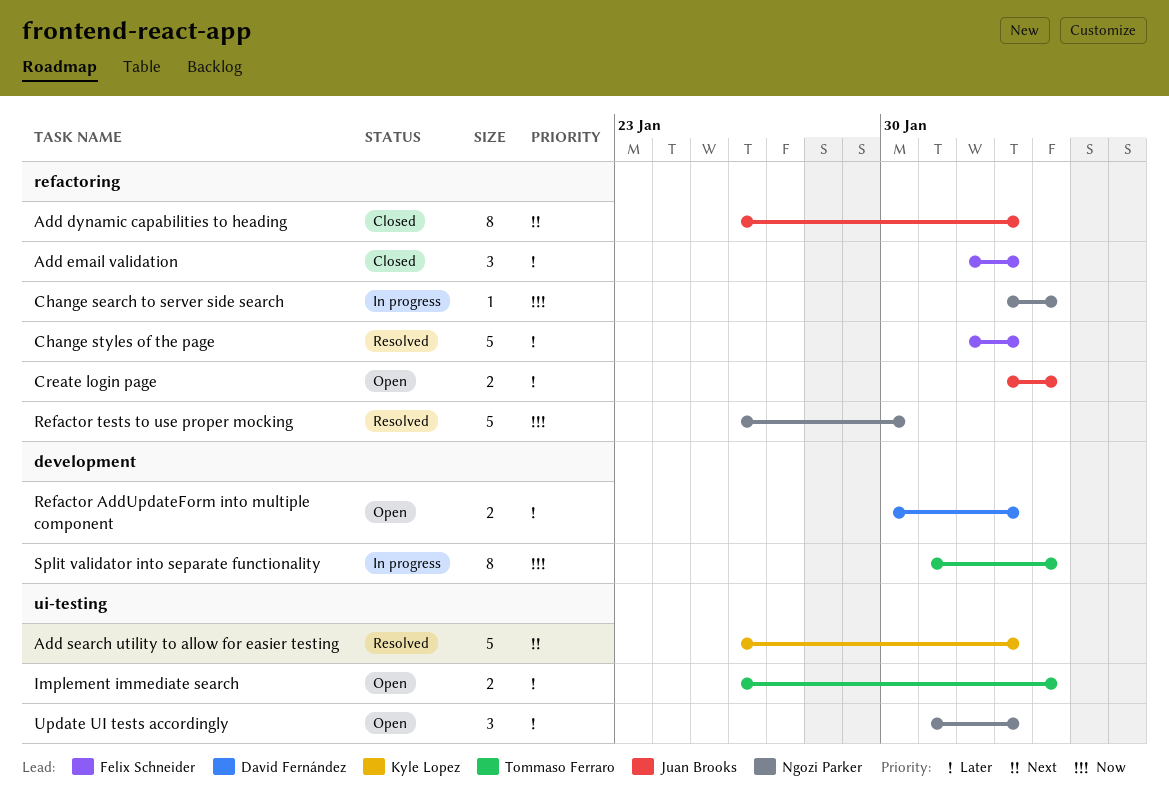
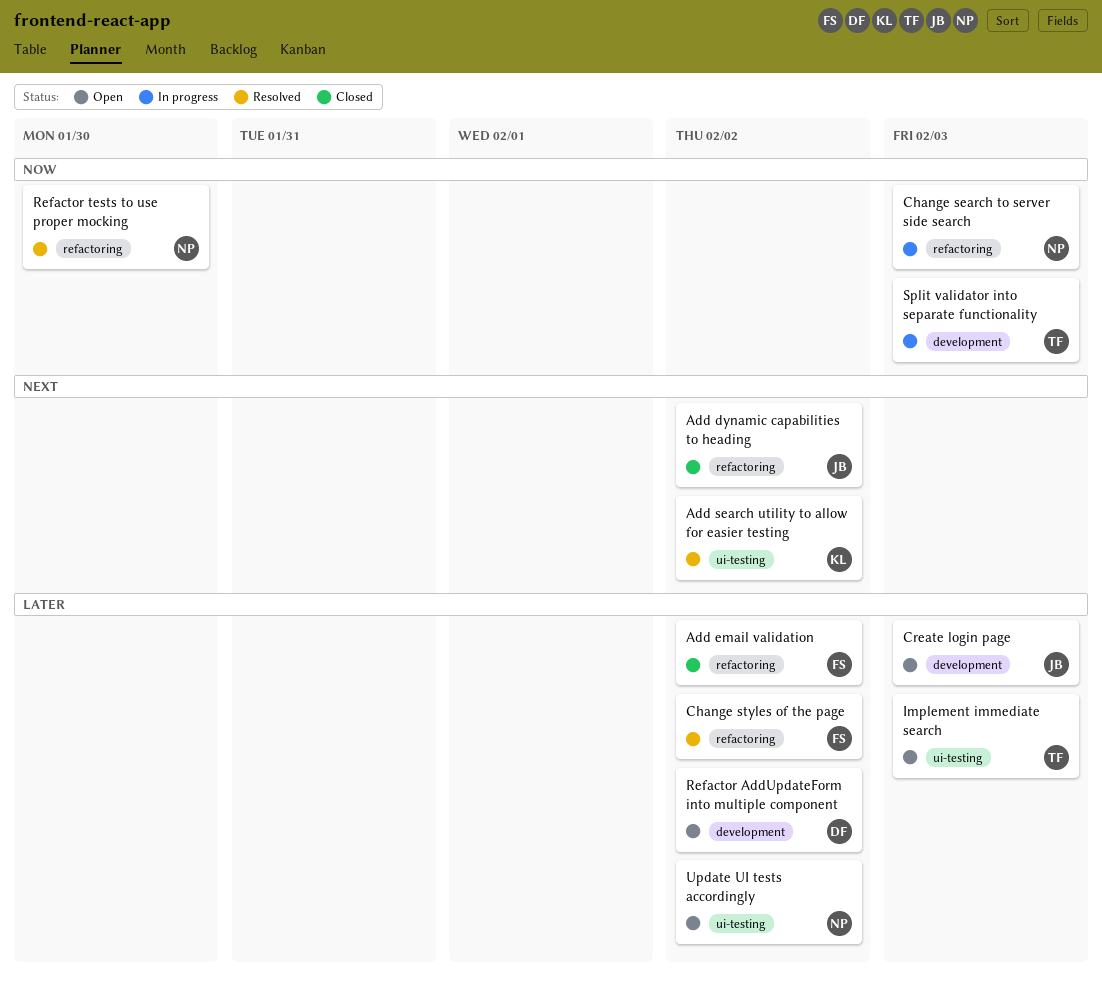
Create login page, label: refactoring -> development

